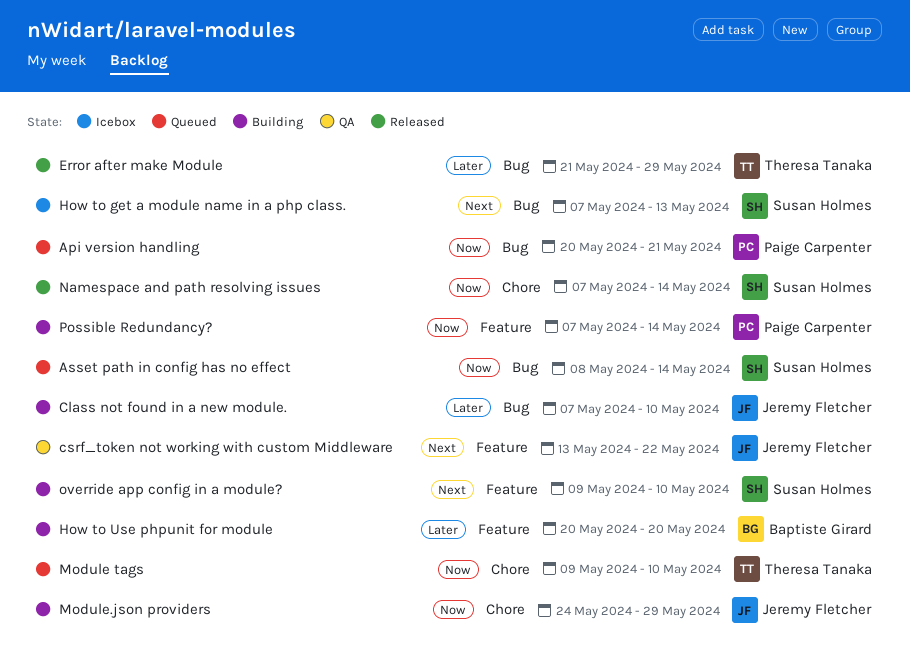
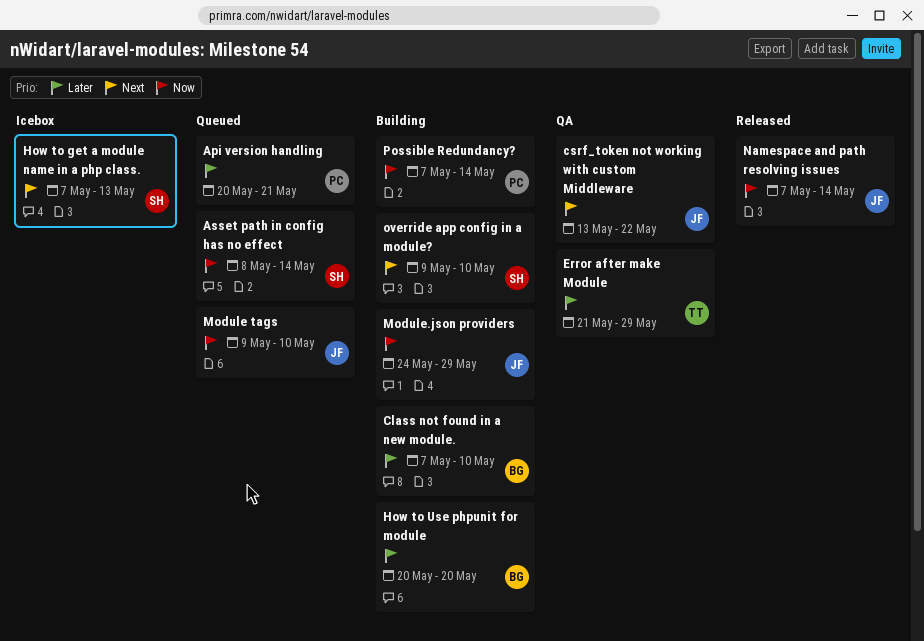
Api version handling, priority: Now -> Later
Class not found in a new module., owner: Jeremy Fletcher -> Baptiste Girard
Error after make Module, status: Released -> QA
Module tags, owner: Theresa Tanaka -> Jeremy Fletcher
Namespace and path resolving issues, owner: Susan Holmes -> Jeremy Fletcher

